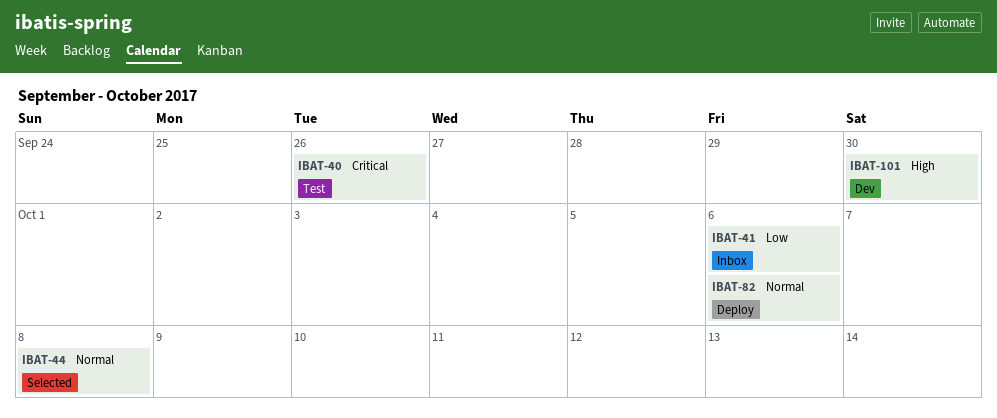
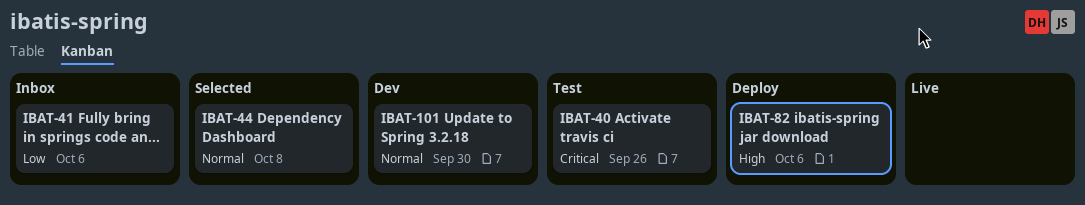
IBAT-82, priority: Normal -> High
IBAT-101, priority: High -> Normal

